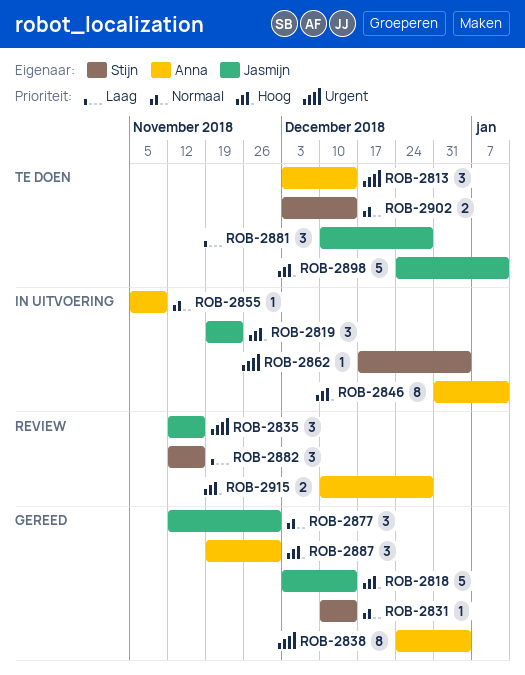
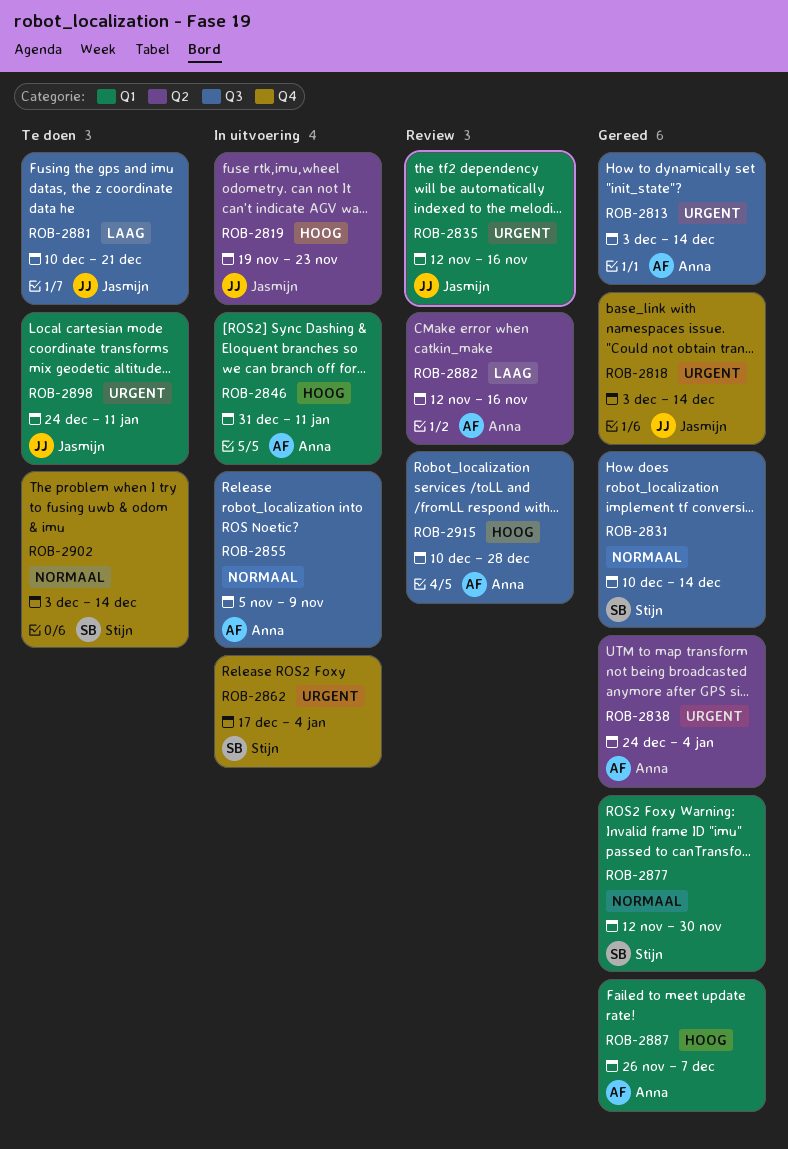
ROB-2813, status: Te doen -> Gereed
ROB-2818, priority: Hoog -> Urgent
ROB-2877, owner: Jasmijn -> Stijn
ROB-2881, due: Dec 28 -> Dec 21
ROB-2882, owner: Stijn -> Anna
ROB-2887, start: Nov 19 -> Nov 26
ROB-2887, due: Nov 30 -> Dec 7
ROB-2898, priority: Hoog -> Urgent

